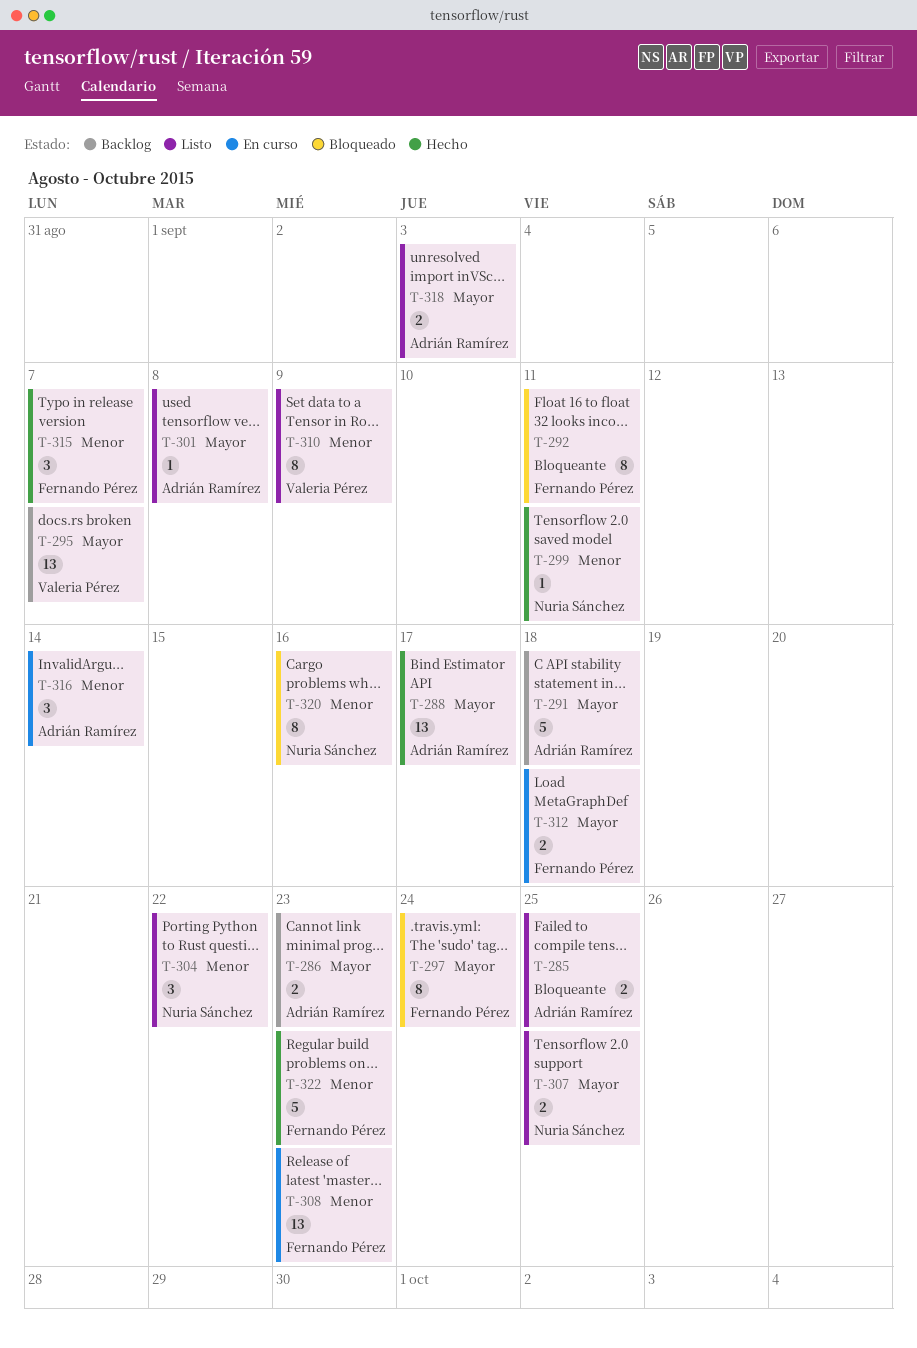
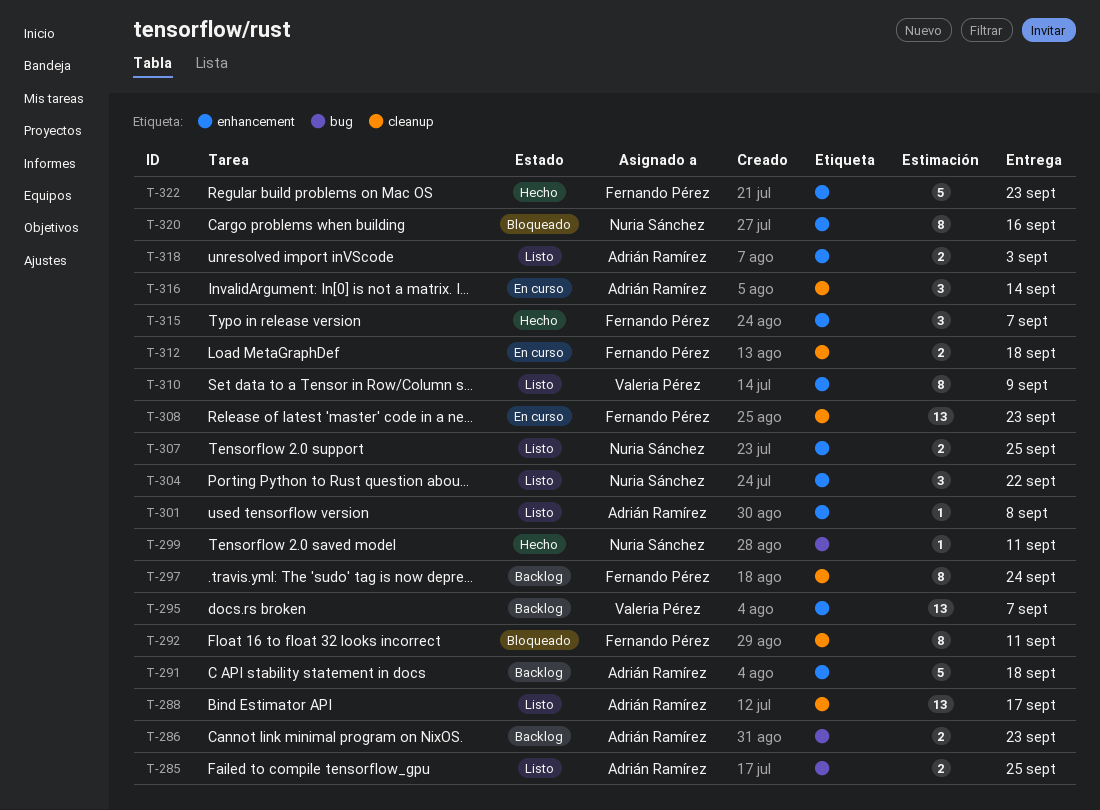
T-288, status: Hecho -> Listo
T-297, status: Bloqueado -> Backlog

